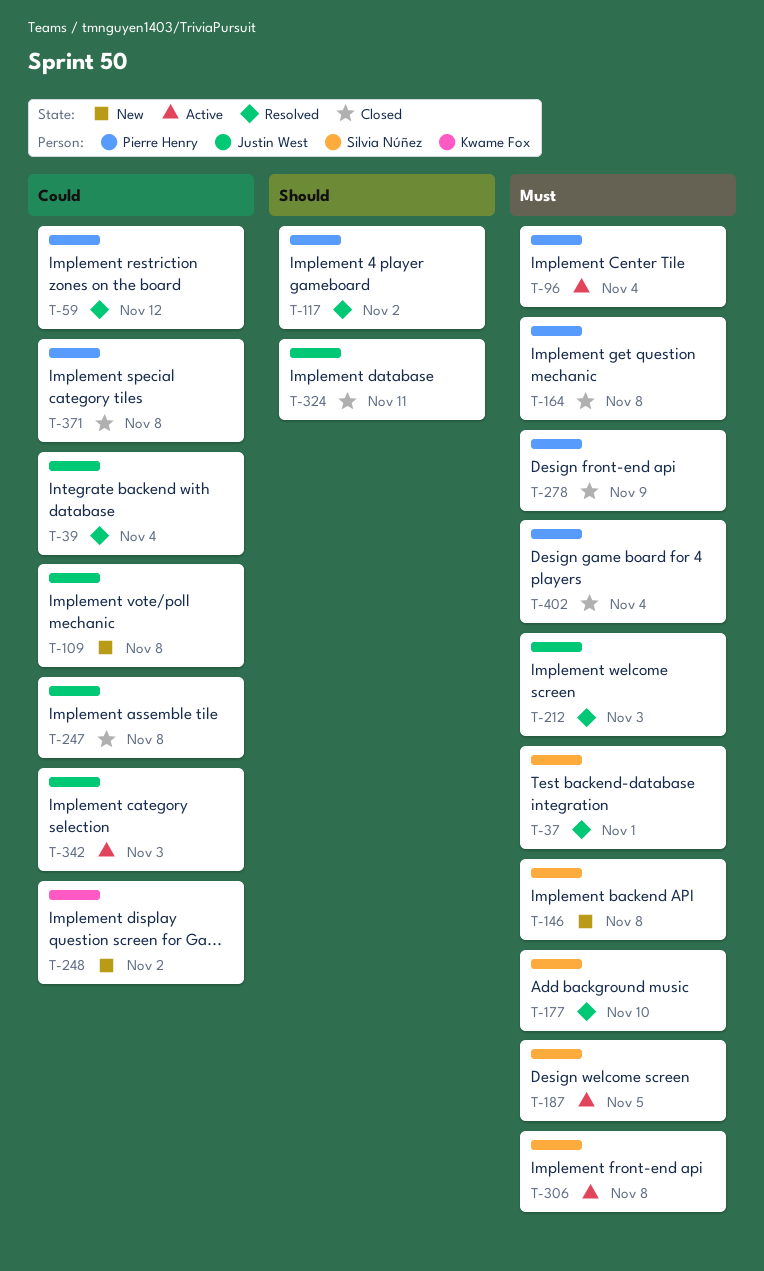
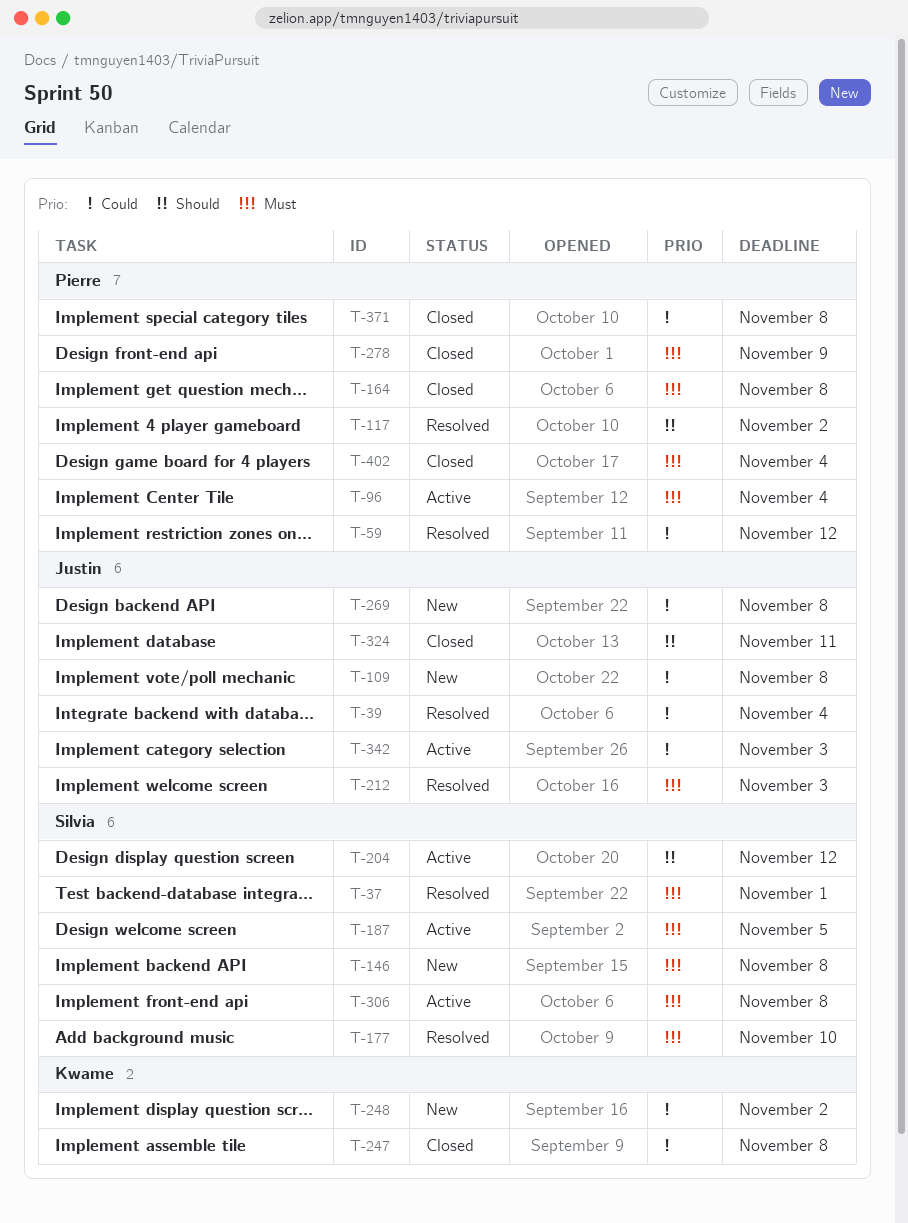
T-204: none -> present
T-247, owner: Justin West -> Kwame Fox
T-269: none -> present

